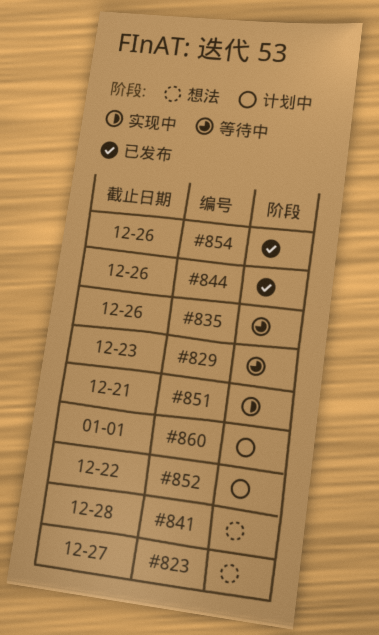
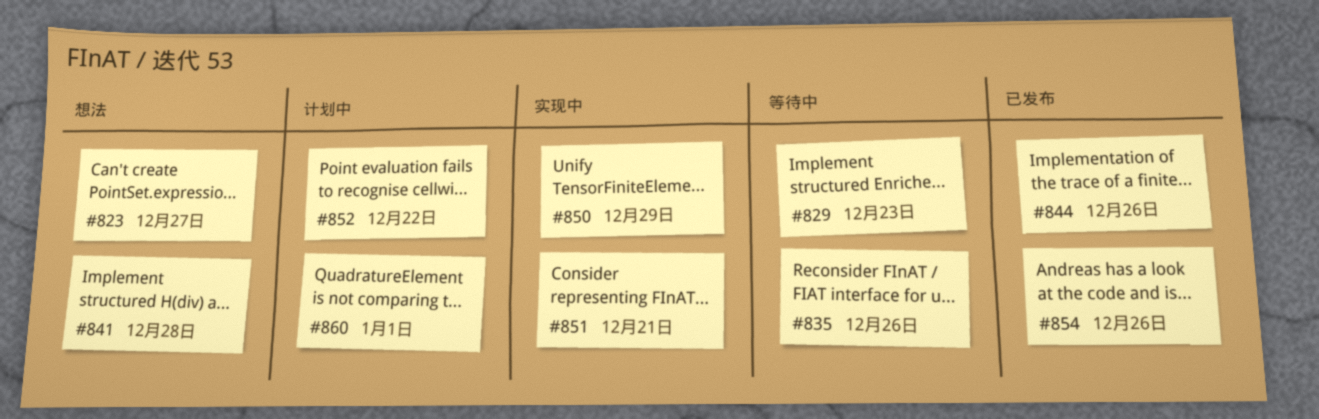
#850: none -> present

